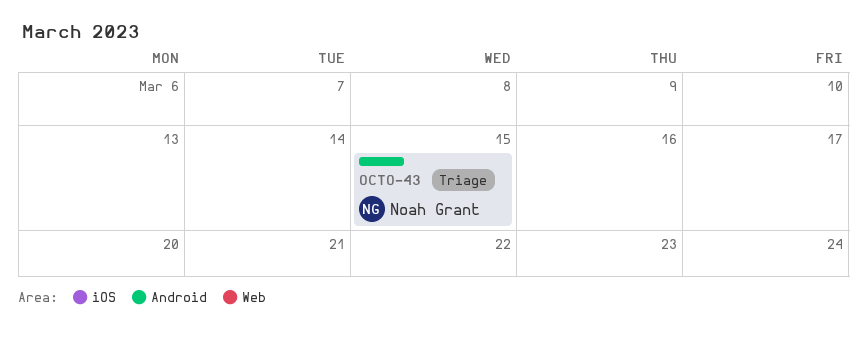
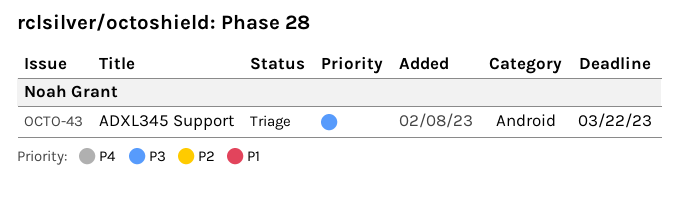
OCTO-43, due: Mar 15 -> Mar 22

